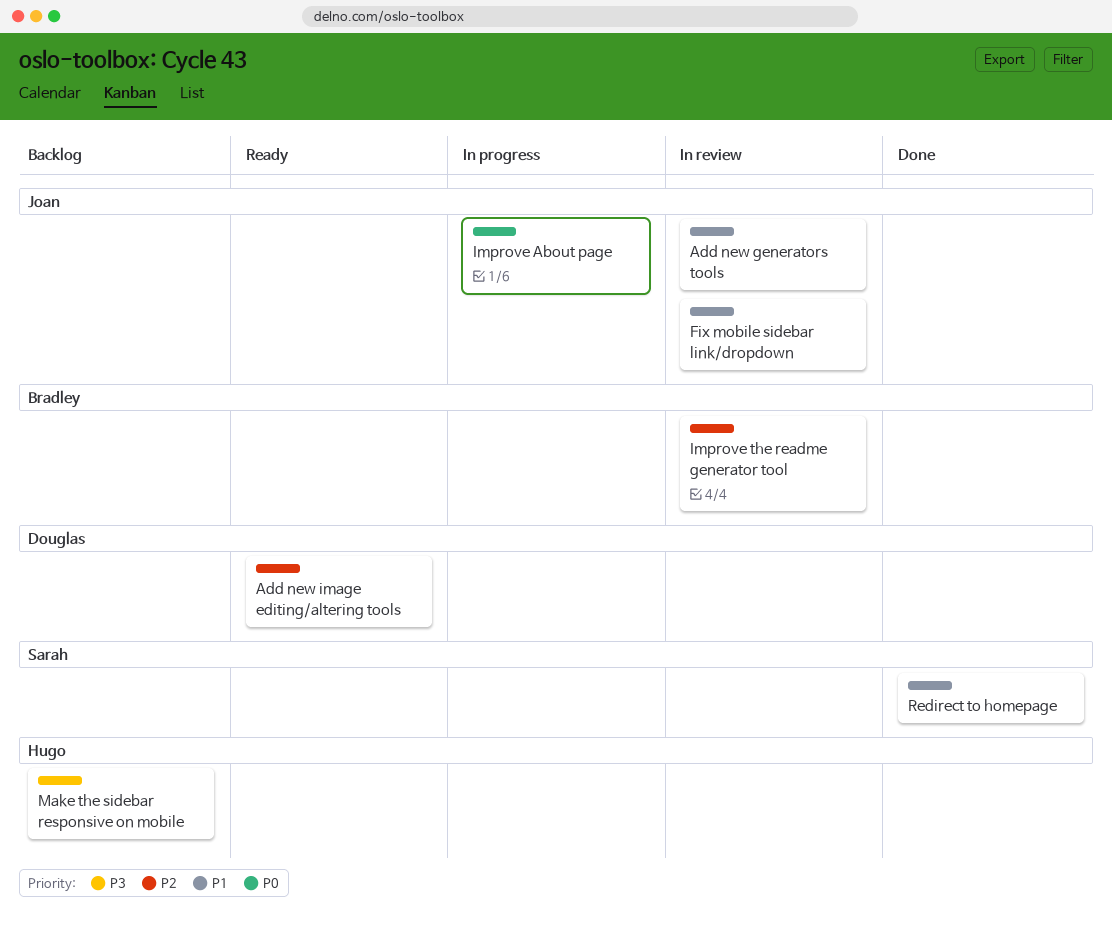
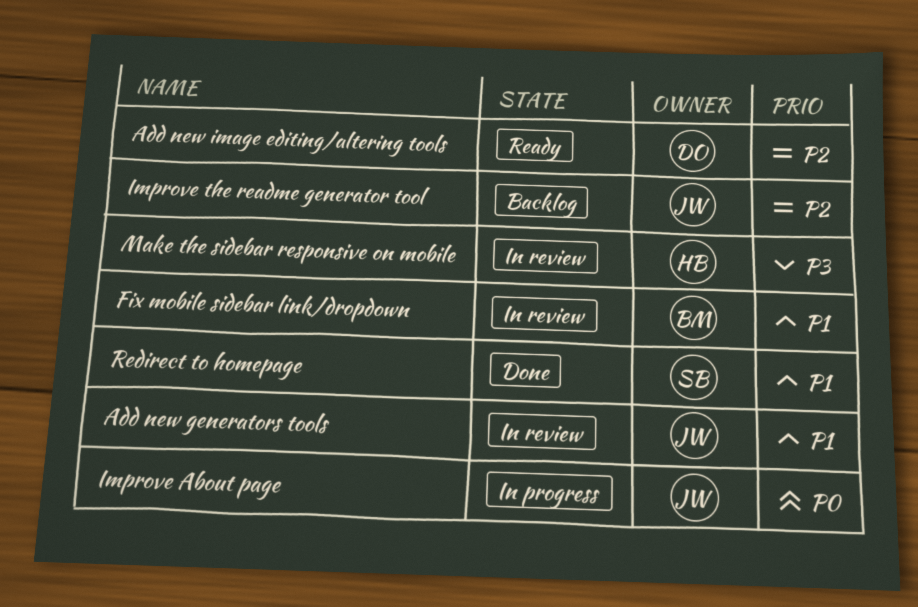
Fix mobile sidebar link/dropdown, owner: Joan -> Bradley
Improve the readme generator tool, status: In review -> Backlog
Improve the readme generator tool, owner: Bradley -> Joan
Make the sidebar responsive on mobile, status: Backlog -> In review

